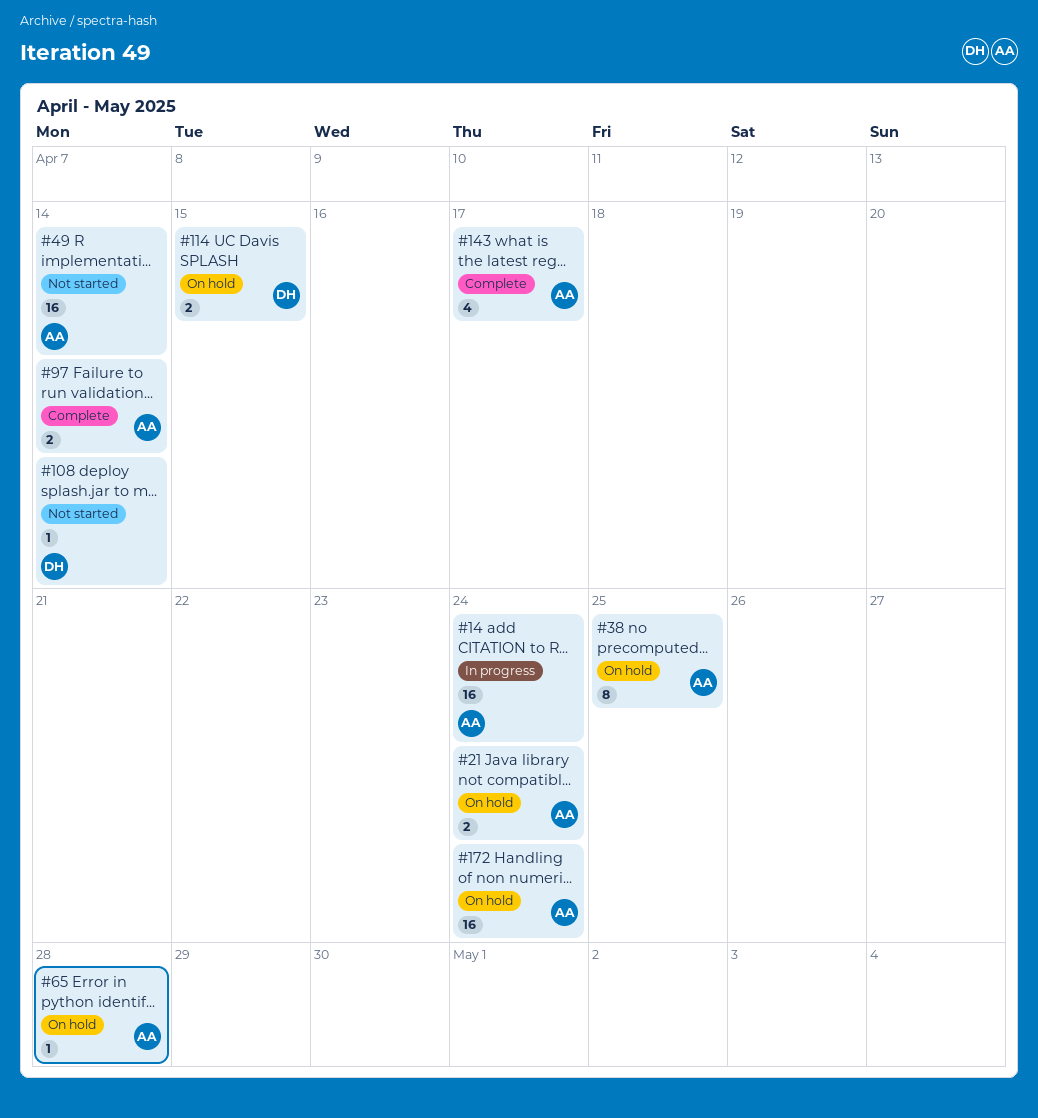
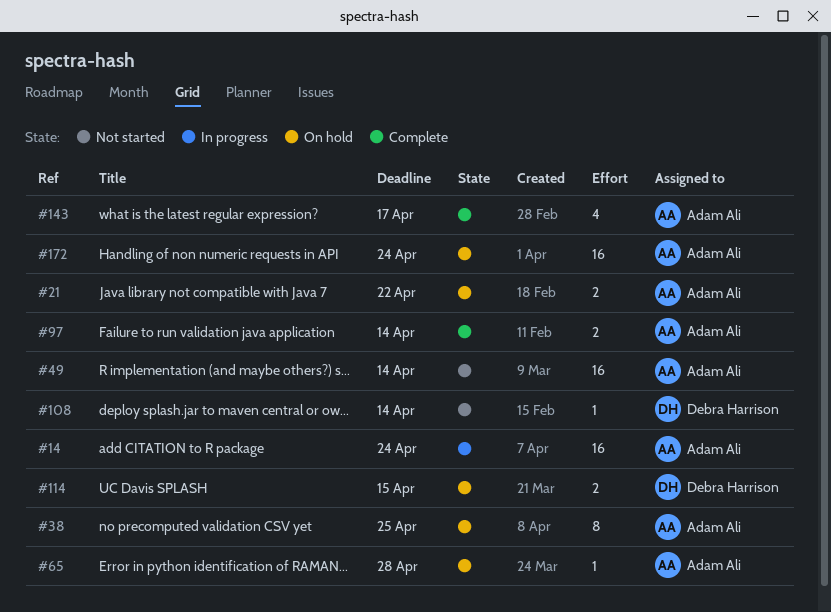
#21, due: Apr 24 -> Apr 22

